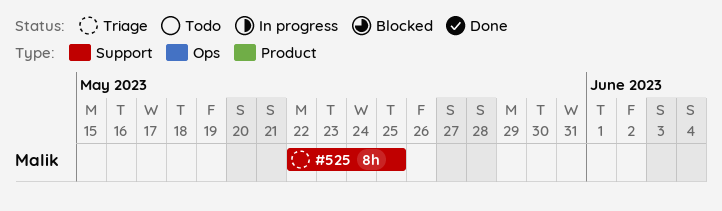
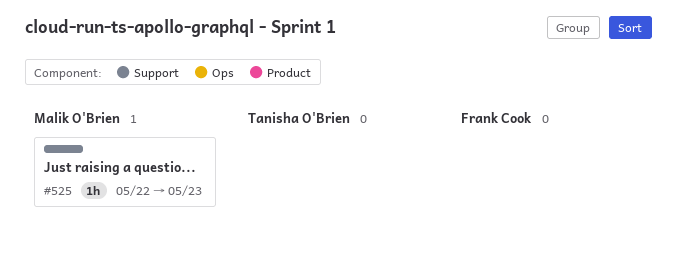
#525, estimate: 8h -> 1h
#525, due: May 25 -> May 23

